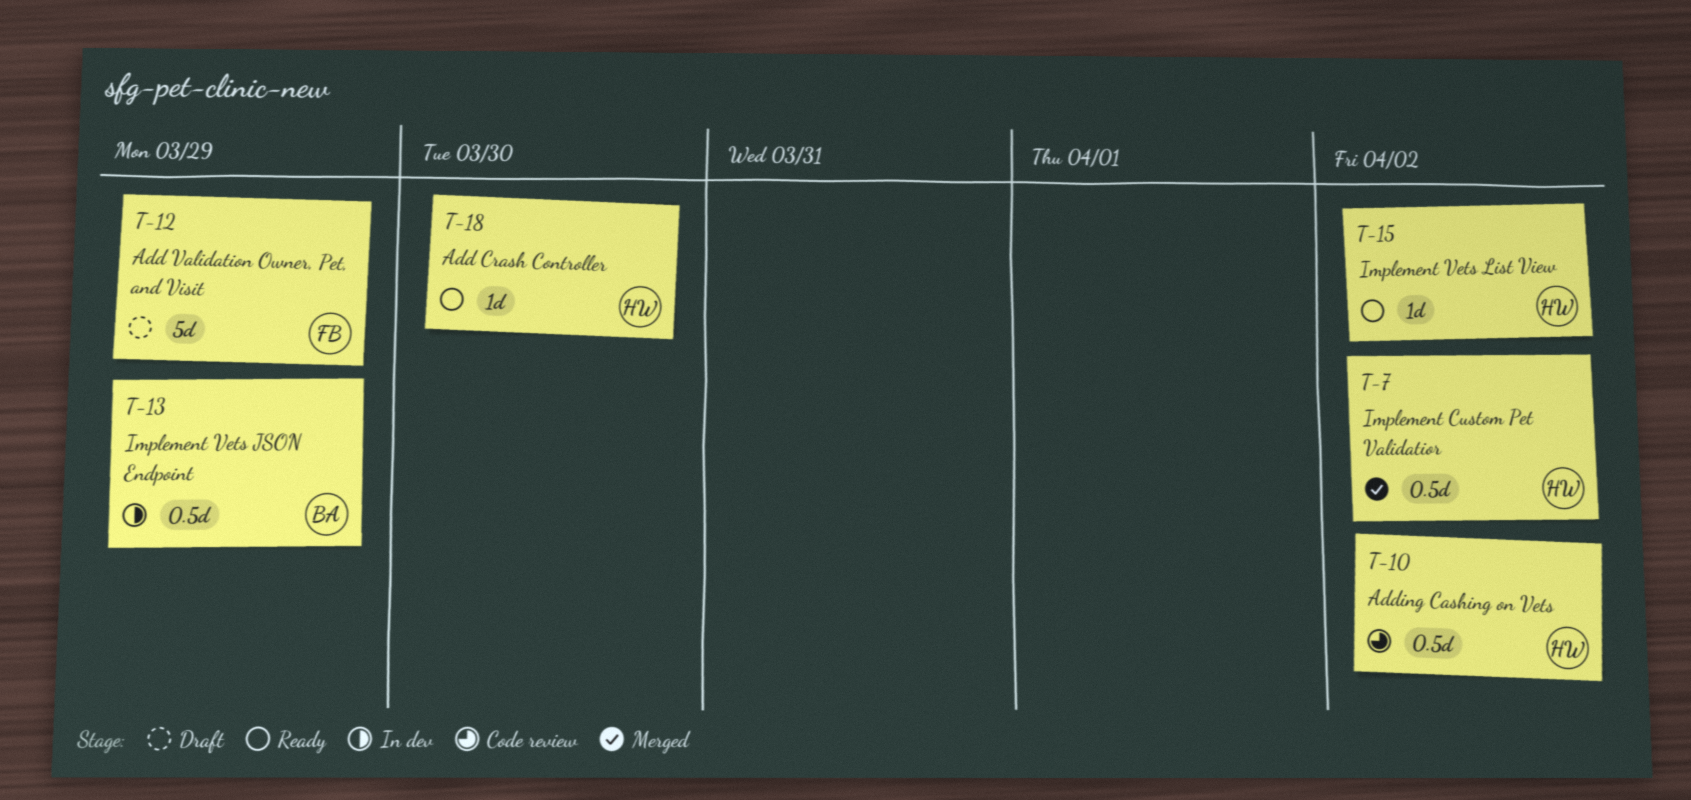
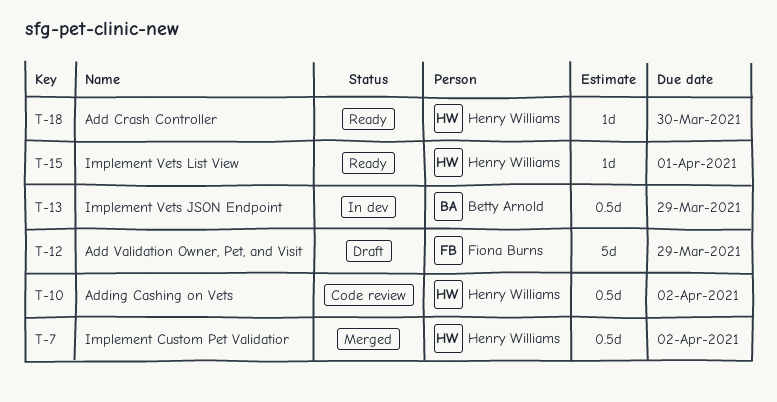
T-15, due: Apr 2 -> Apr 1

